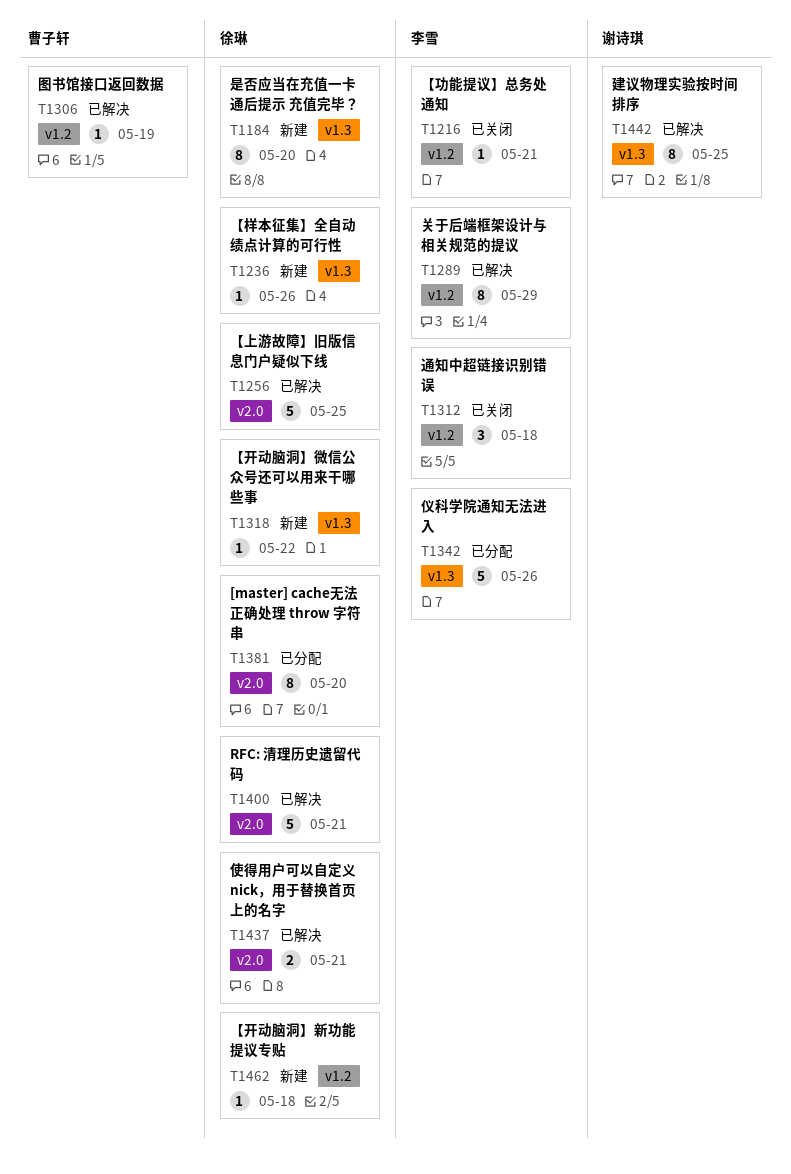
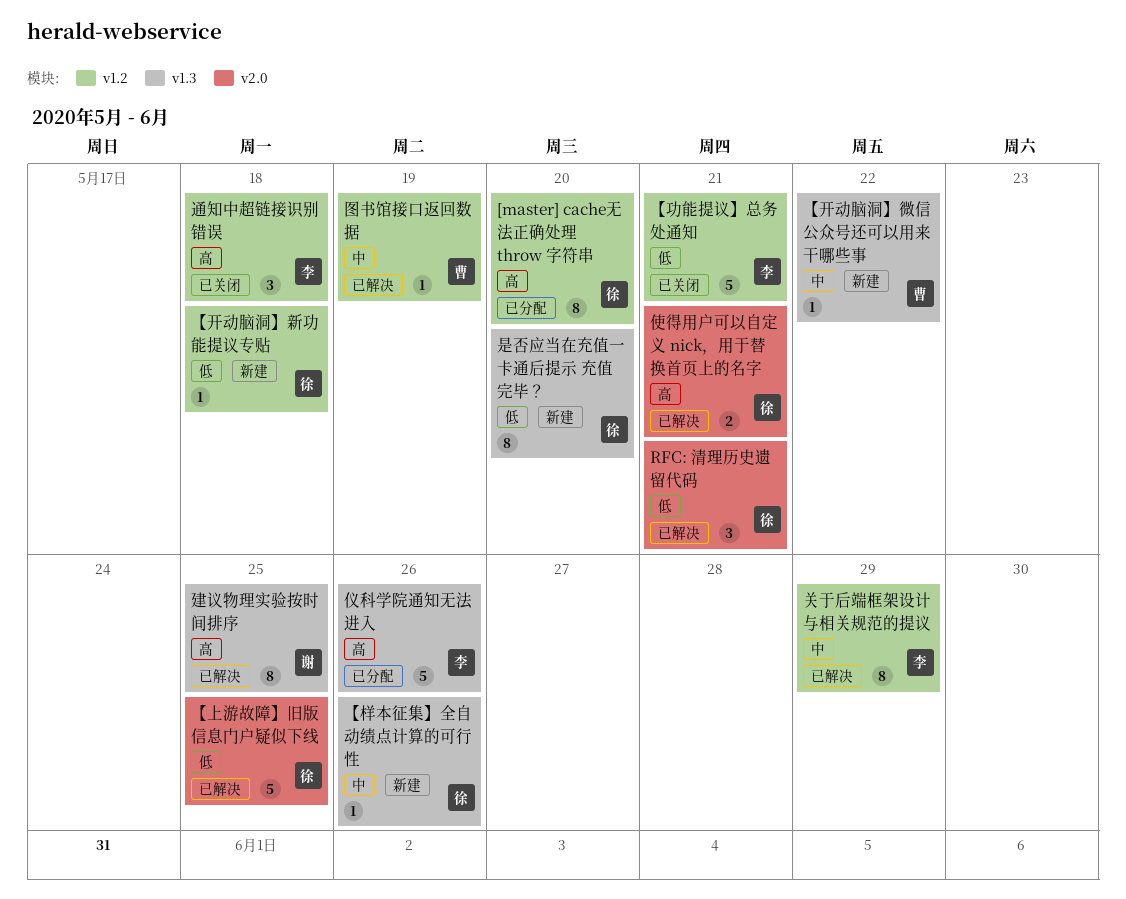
[master] cache无法正确处理 throw 字符串, label: v2.0 -> v1.2
RFC: 清理历史遗留代码, estimate: 5 -> 3
【功能提议】总务处通知, estimate: 1 -> 5
【开动脑洞】微信公众号还可以用来干哪些事, owner: 徐琳 -> 曹子轩

